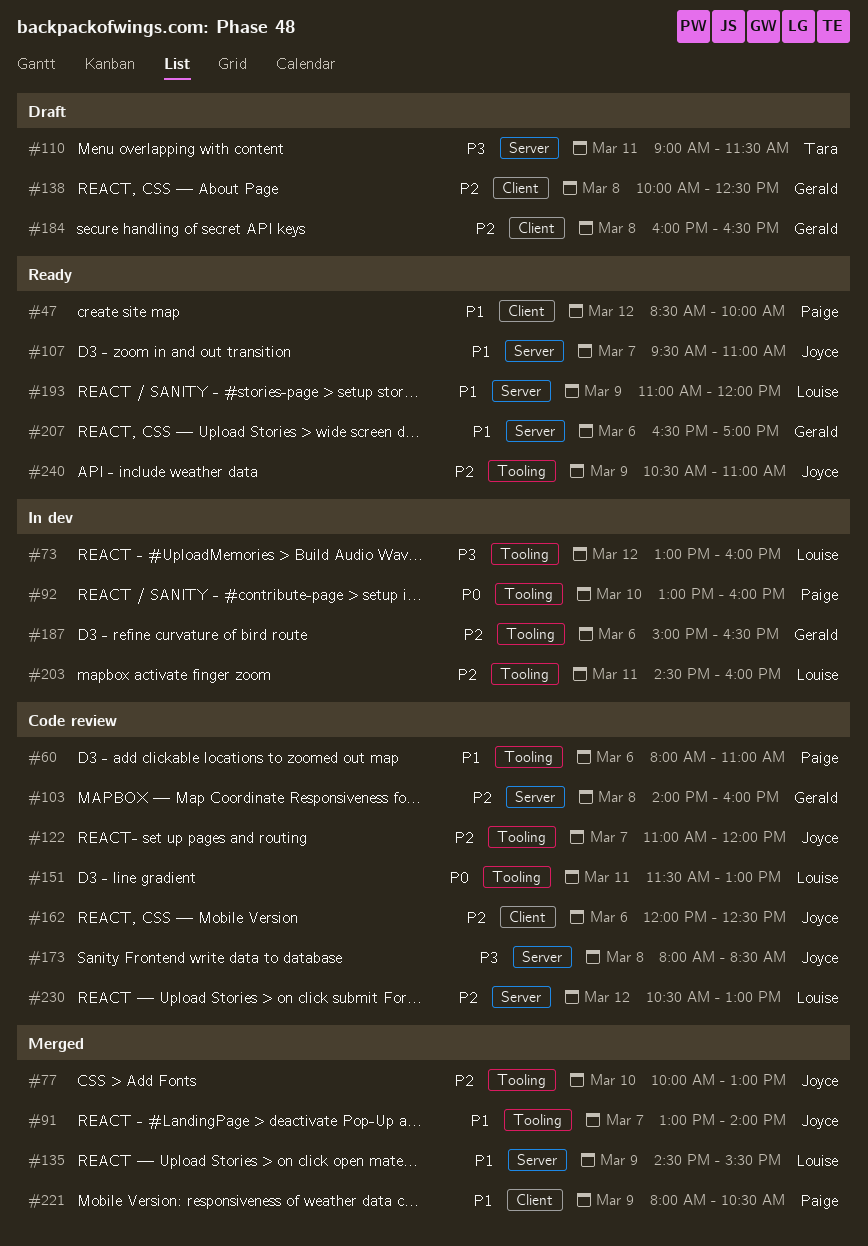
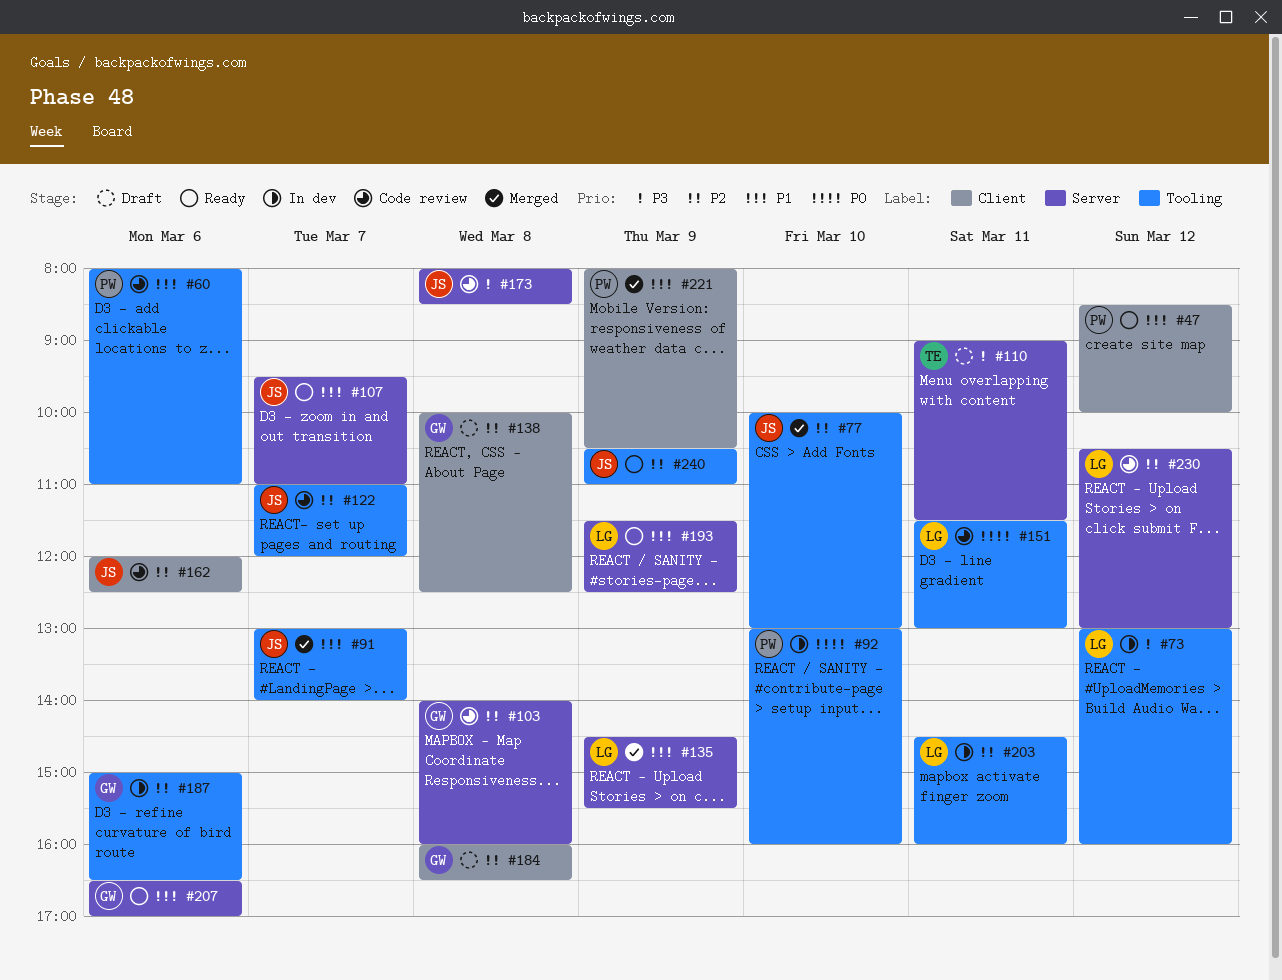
#193, begins: 11:00 -> 11:30
#193, ends: 12:00 -> 12:30

